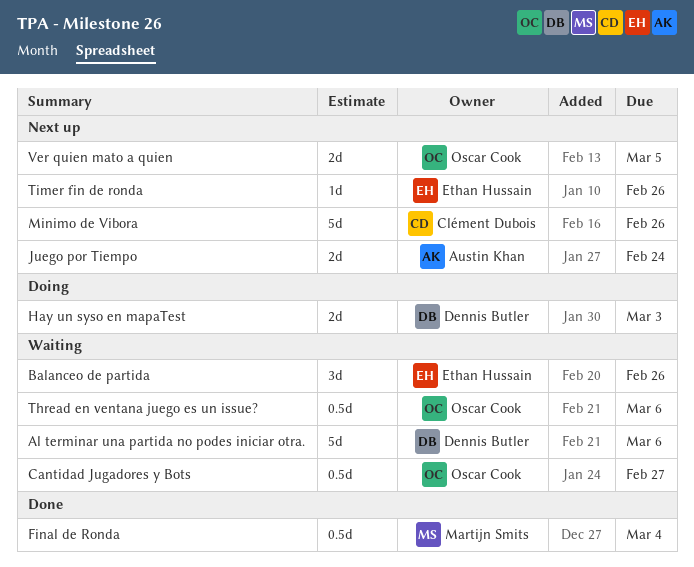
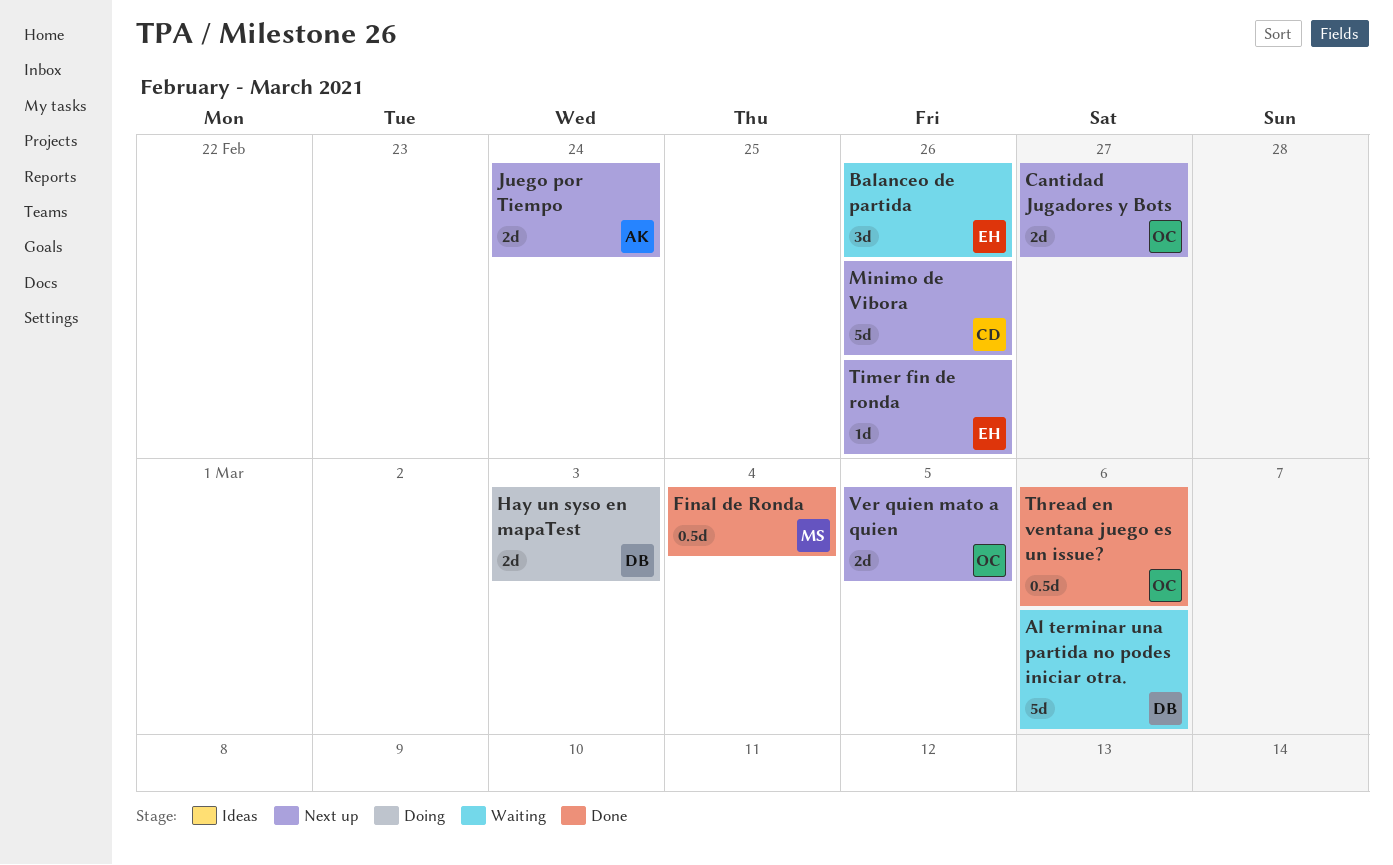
Cantidad Jugadores y Bots, status: Waiting -> Next up
Cantidad Jugadores y Bots, estimate: 0.5d -> 2d
Thread en ventana juego es un issue?, status: Waiting -> Done

